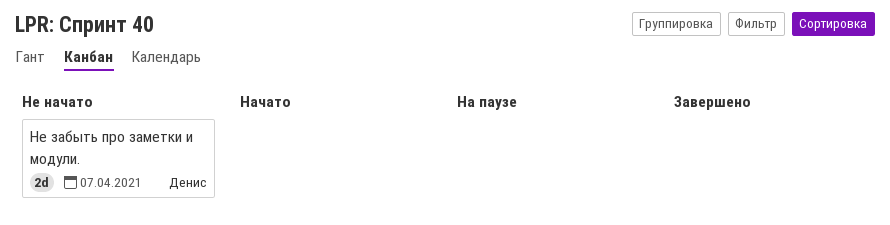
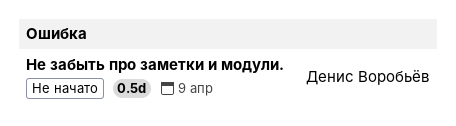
Не забыть про заметки и модули., estimate: 2d -> 0.5d
Не забыть про заметки и модули., due: Apr 7 -> Apr 9

